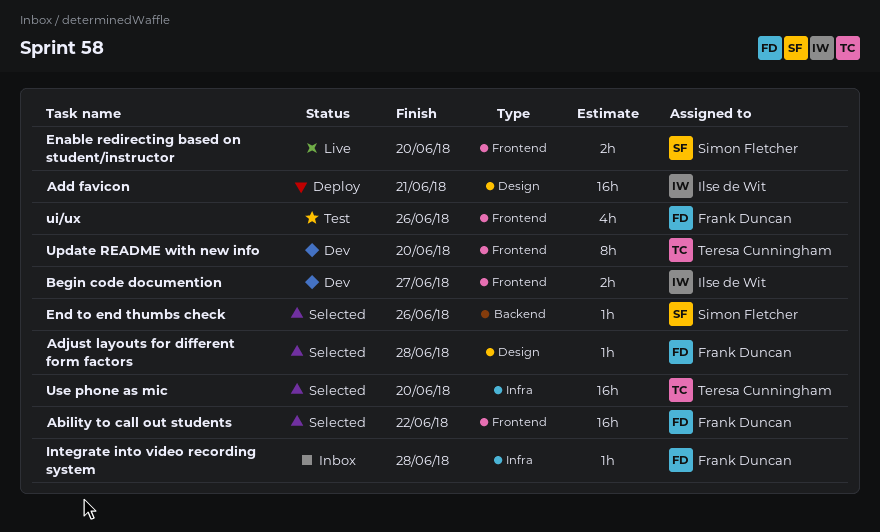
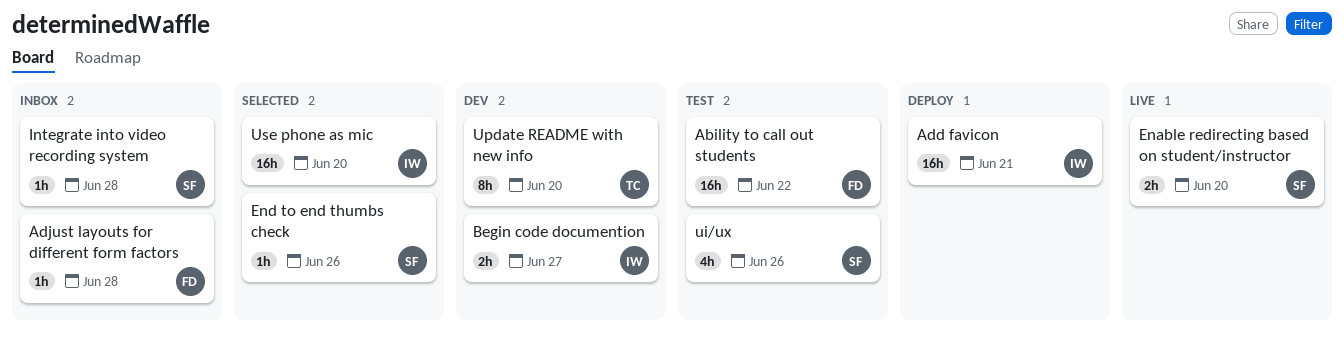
Ability to call out students, status: Selected -> Test
Adjust layouts for different form factors, status: Selected -> Inbox
Integrate into video recording system, owner: Frank Duncan -> Simon Fletcher
ui/ux, owner: Frank Duncan -> Simon Fletcher
Use phone as mic, owner: Teresa Cunningham -> Ilse de Wit

